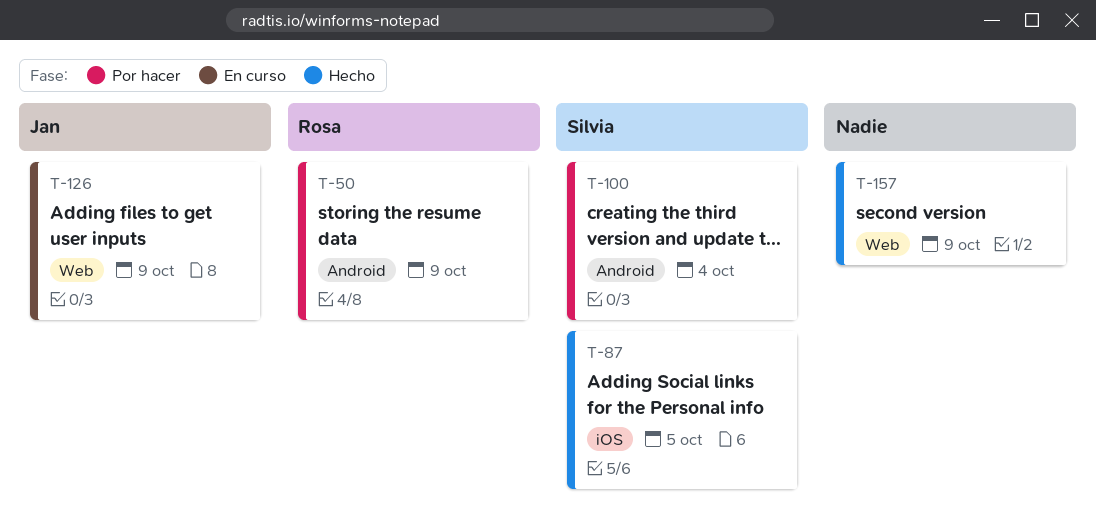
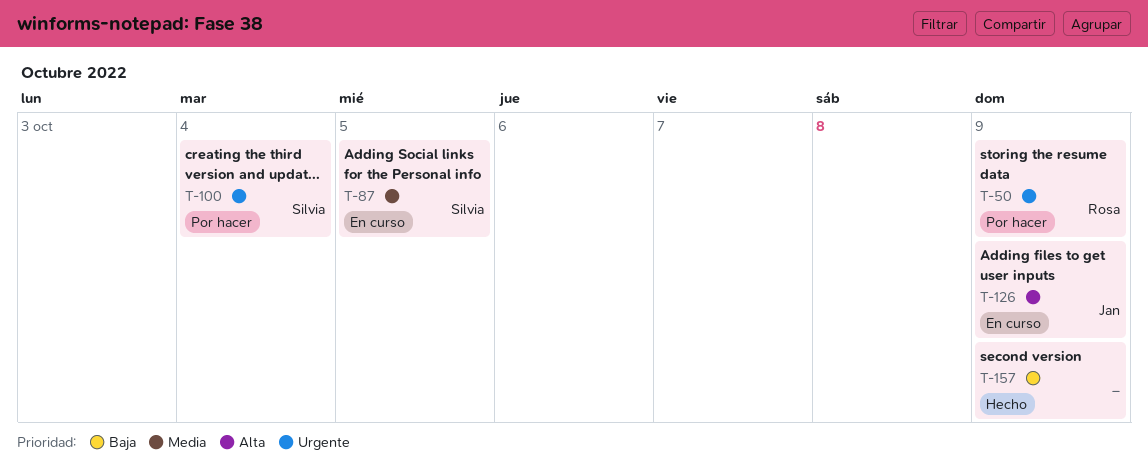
T-87, status: Hecho -> En curso

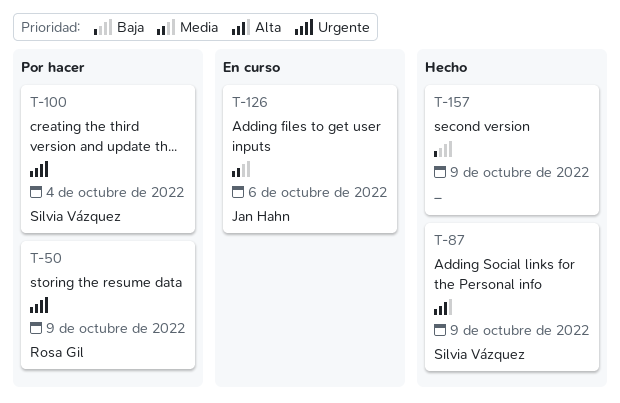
T-87, status: En curso -> Hecho
T-87, priority: Media -> Alta
T-87, due: Oct 5 -> Oct 9
T-126, priority: Alta -> Media
T-126, due: Oct 9 -> Oct 6

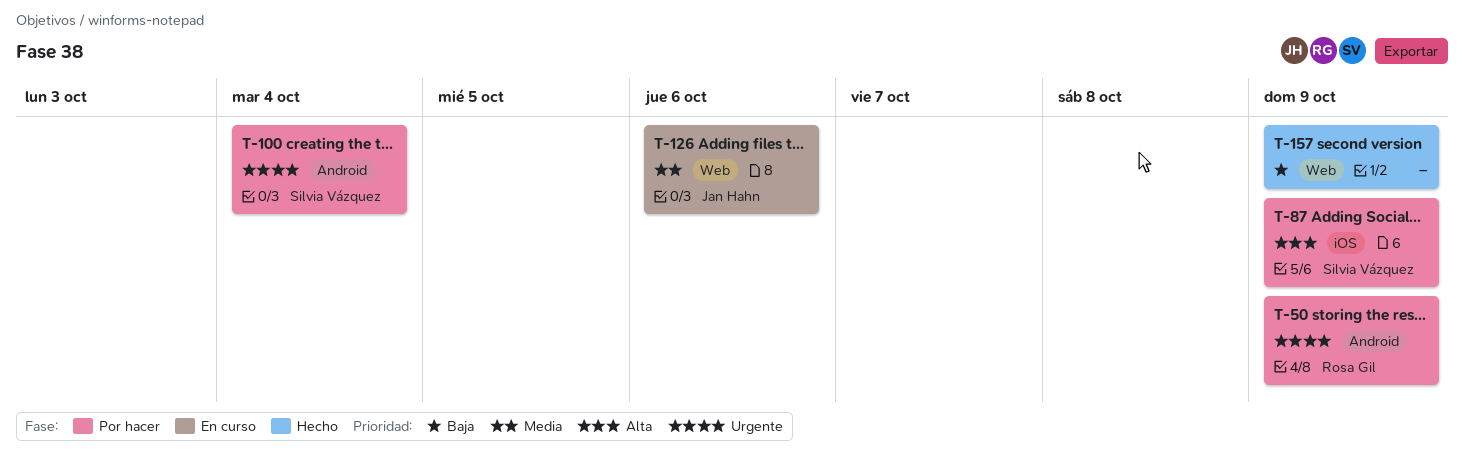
T-87, status: Hecho -> Por hacer

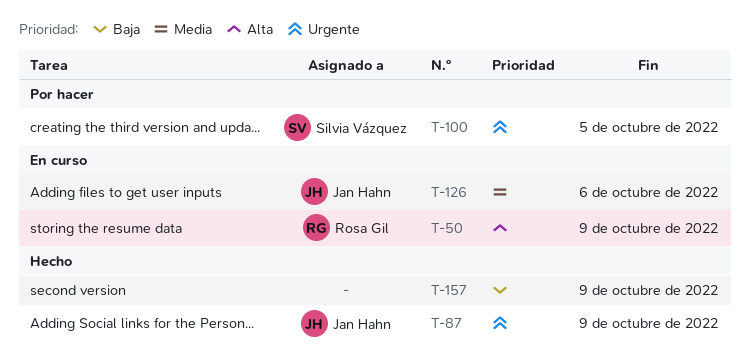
T-50, status: Por hacer -> En curso
T-50, priority: Urgente -> Alta
T-87, status: Por hacer -> Hecho
T-87, owner: Silvia Vázquez -> Jan Hahn
T-87, priority: Alta -> Urgente
T-100, due: Oct 4 -> Oct 5

